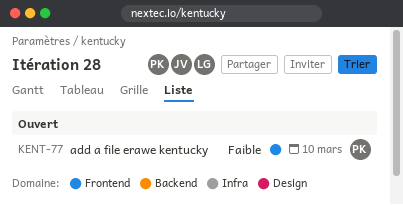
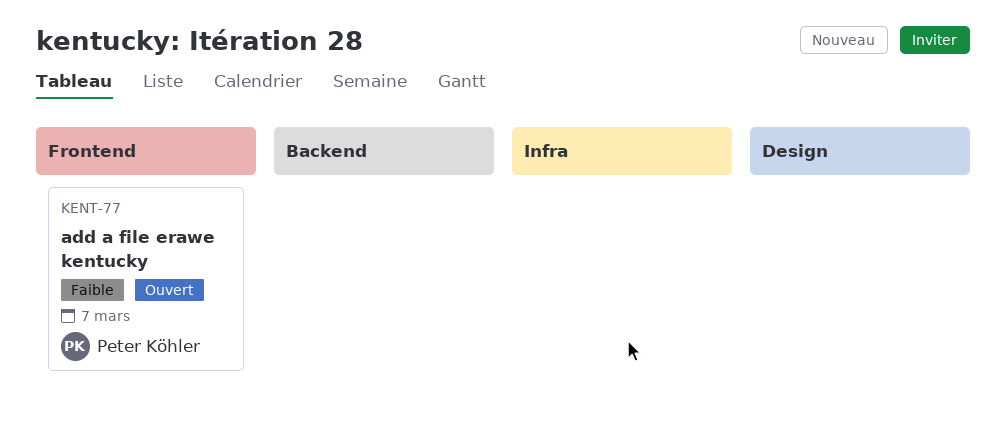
KENT-77, due: Mar 10 -> Mar 7

